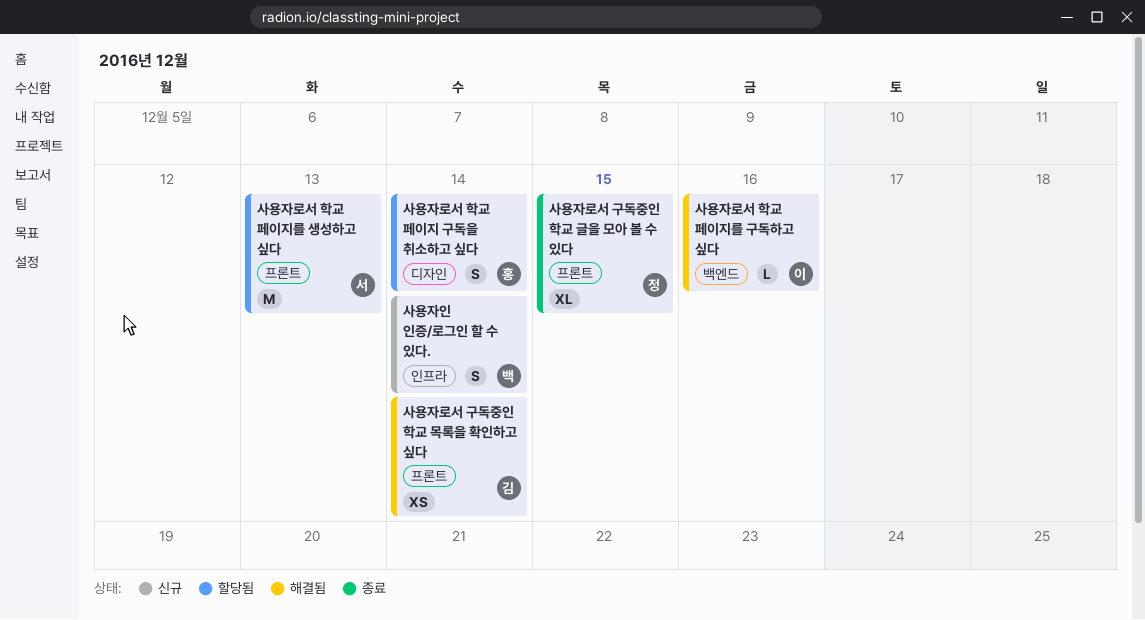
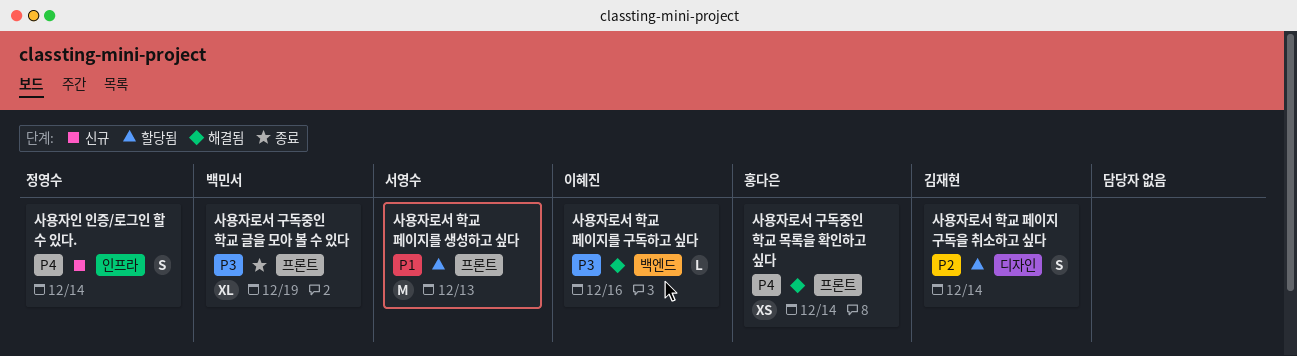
사용자로서 구독중인 학교 글을 모아 볼 수 있다, owner: 정영수 -> 백민서
사용자로서 구독중인 학교 글을 모아 볼 수 있다, due: Dec 15 -> Dec 19
사용자로서 구독중인 학교 목록을 확인하고 싶다, owner: 김재현 -> 홍다은
사용자로서 학교 페이지 구독을 취소하고 싶다, owner: 홍다은 -> 김재현
사용자인 인증/로그인 할 수 있다., owner: 백민서 -> 정영수

